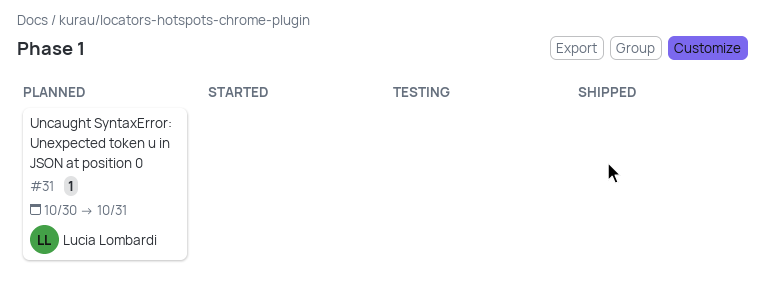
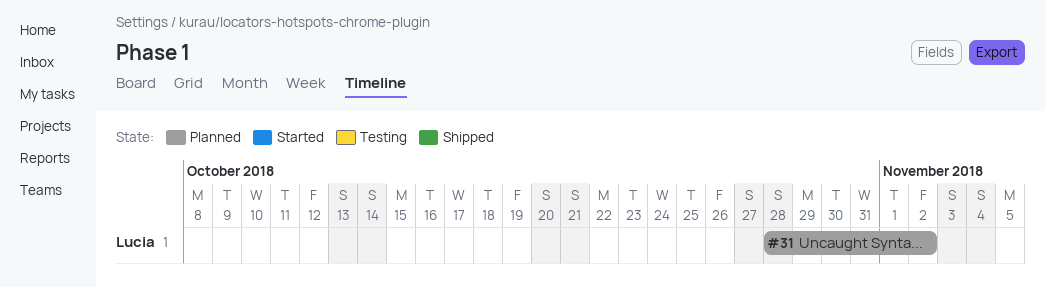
#31, start: Oct 30 -> Oct 28
#31, due: Oct 31 -> Nov 2

